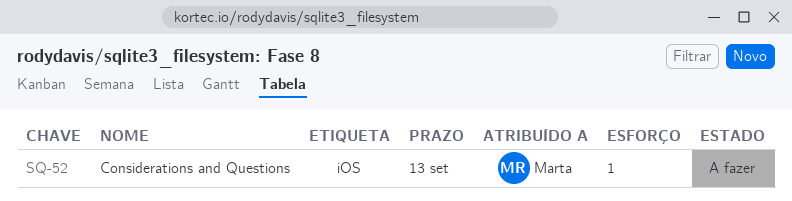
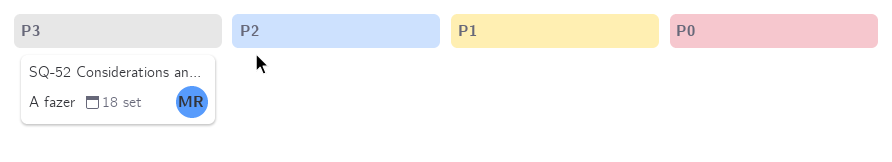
SQ-52, due: Sep 13 -> Sep 18

